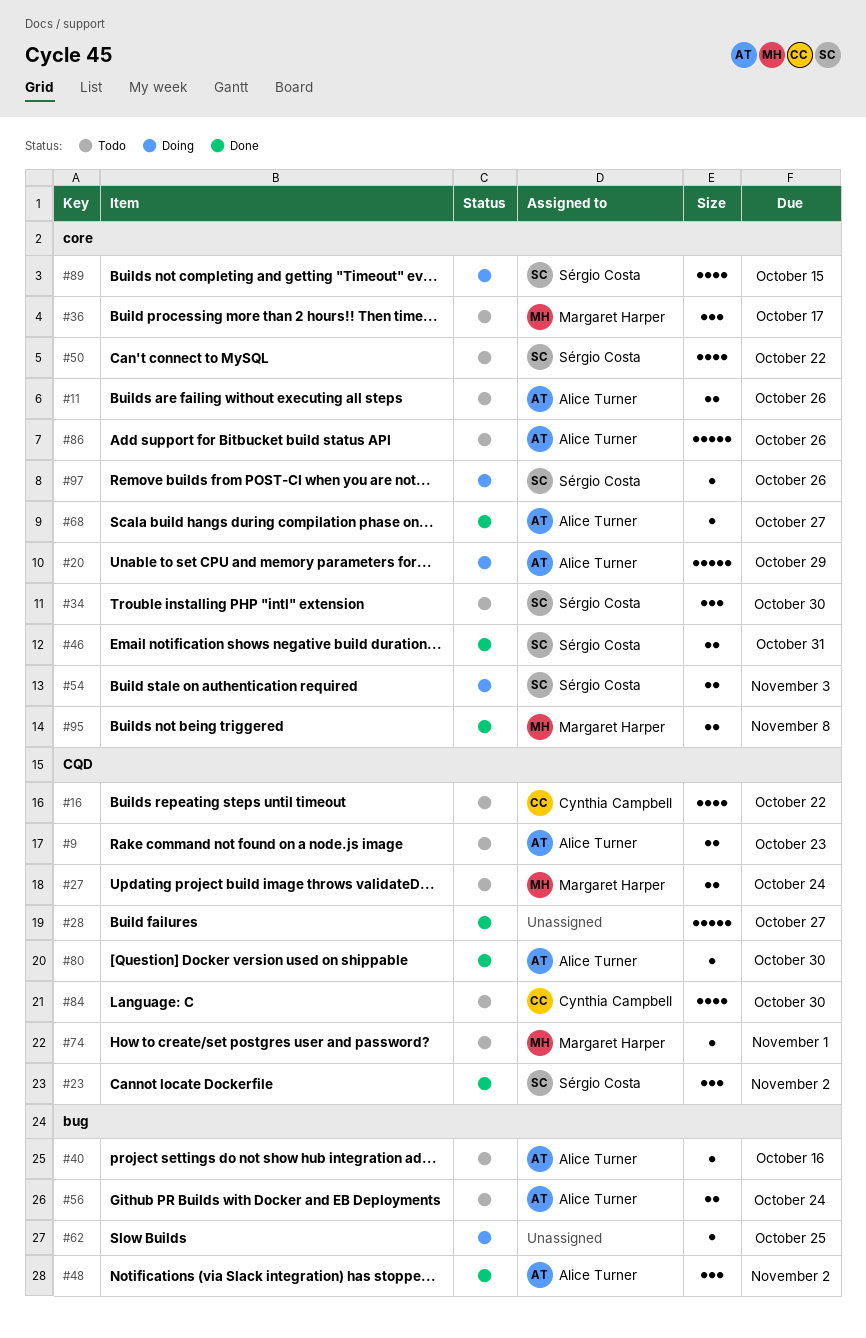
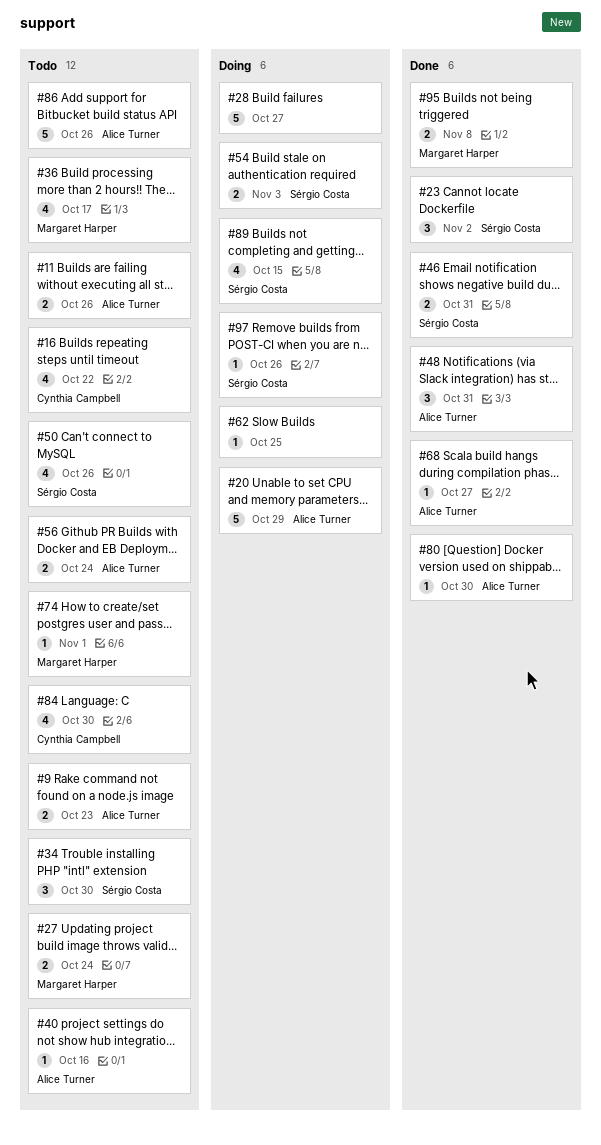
#28, status: Done -> Doing
#36, estimate: 3 -> 4
#48, due: Nov 2 -> Oct 31
#50, due: Oct 22 -> Oct 26

